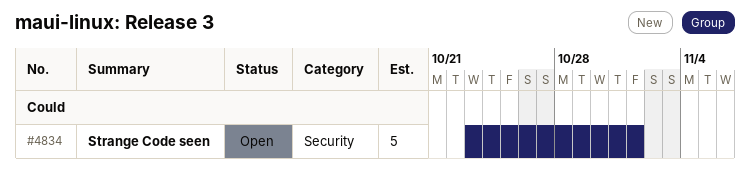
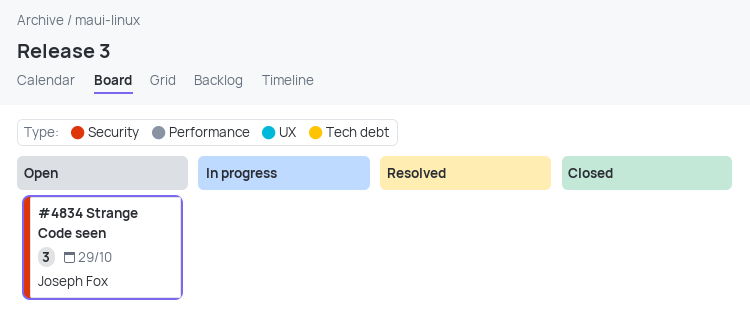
#4834, estimate: 5 -> 3
#4834, due: Nov 1 -> Oct 29

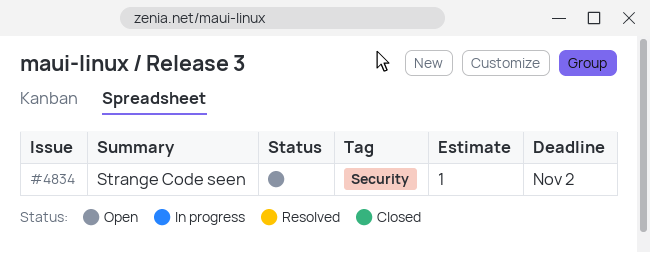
#4834, estimate: 3 -> 1
#4834, due: Oct 29 -> Nov 2

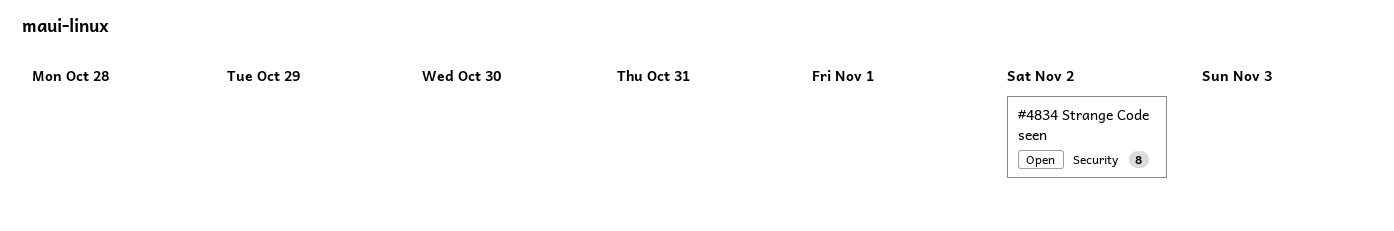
#4834, estimate: 1 -> 8

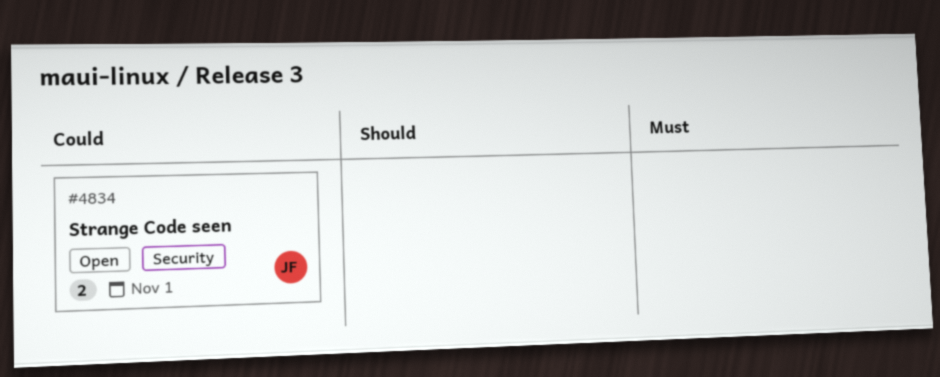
#4834, estimate: 8 -> 2
#4834, due: Nov 2 -> Nov 1

